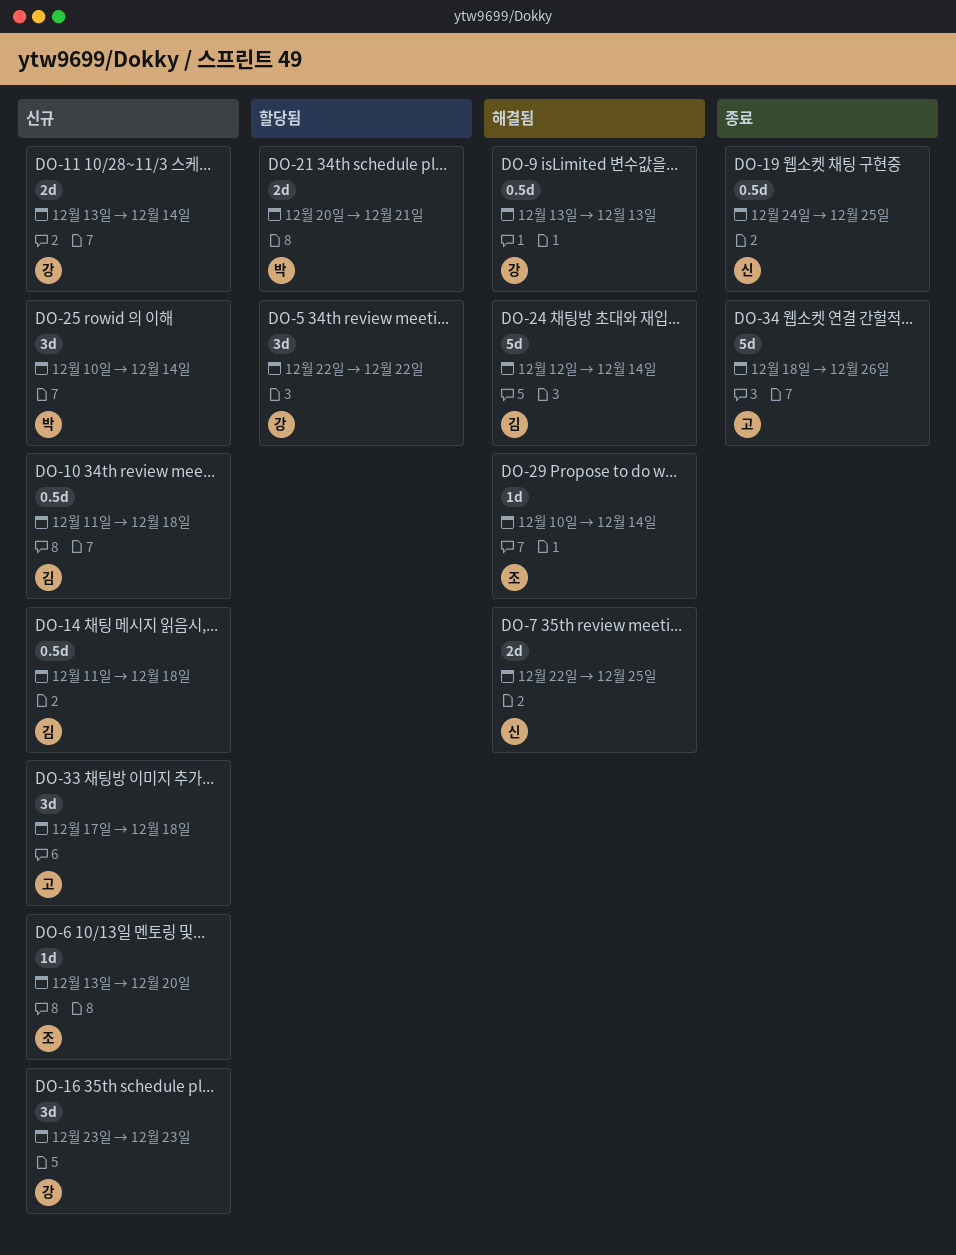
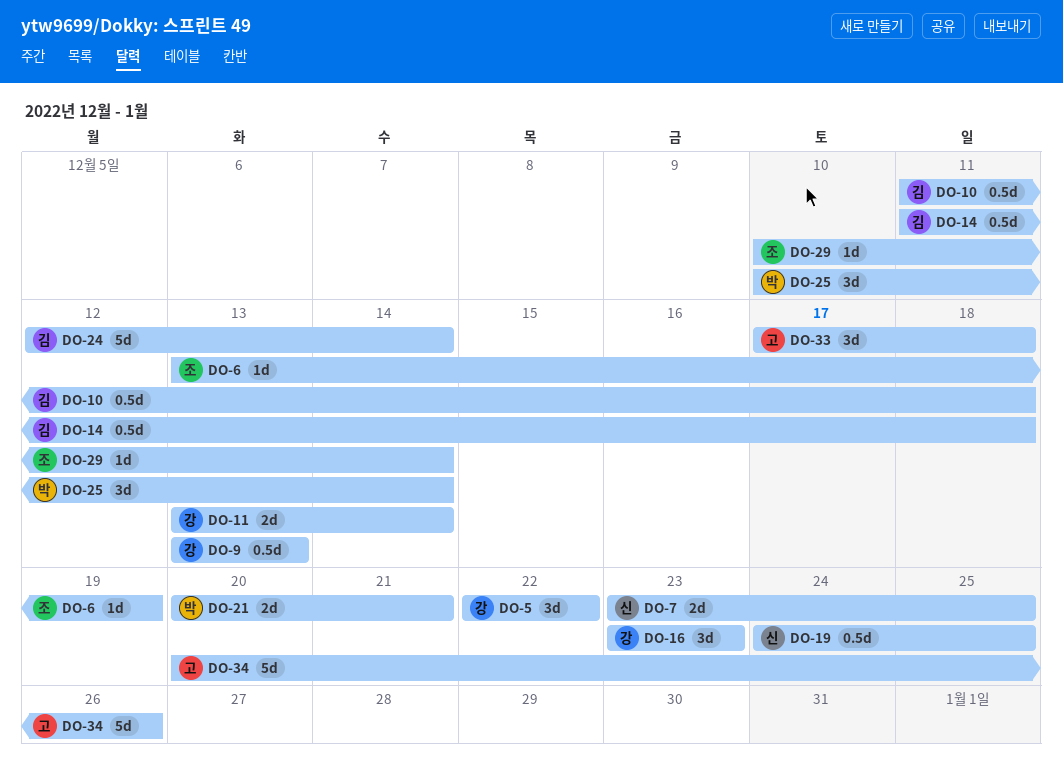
DO-6, due: Dec 20 -> Dec 19
DO-7, start: Dec 22 -> Dec 23
DO-34, start: Dec 18 -> Dec 20

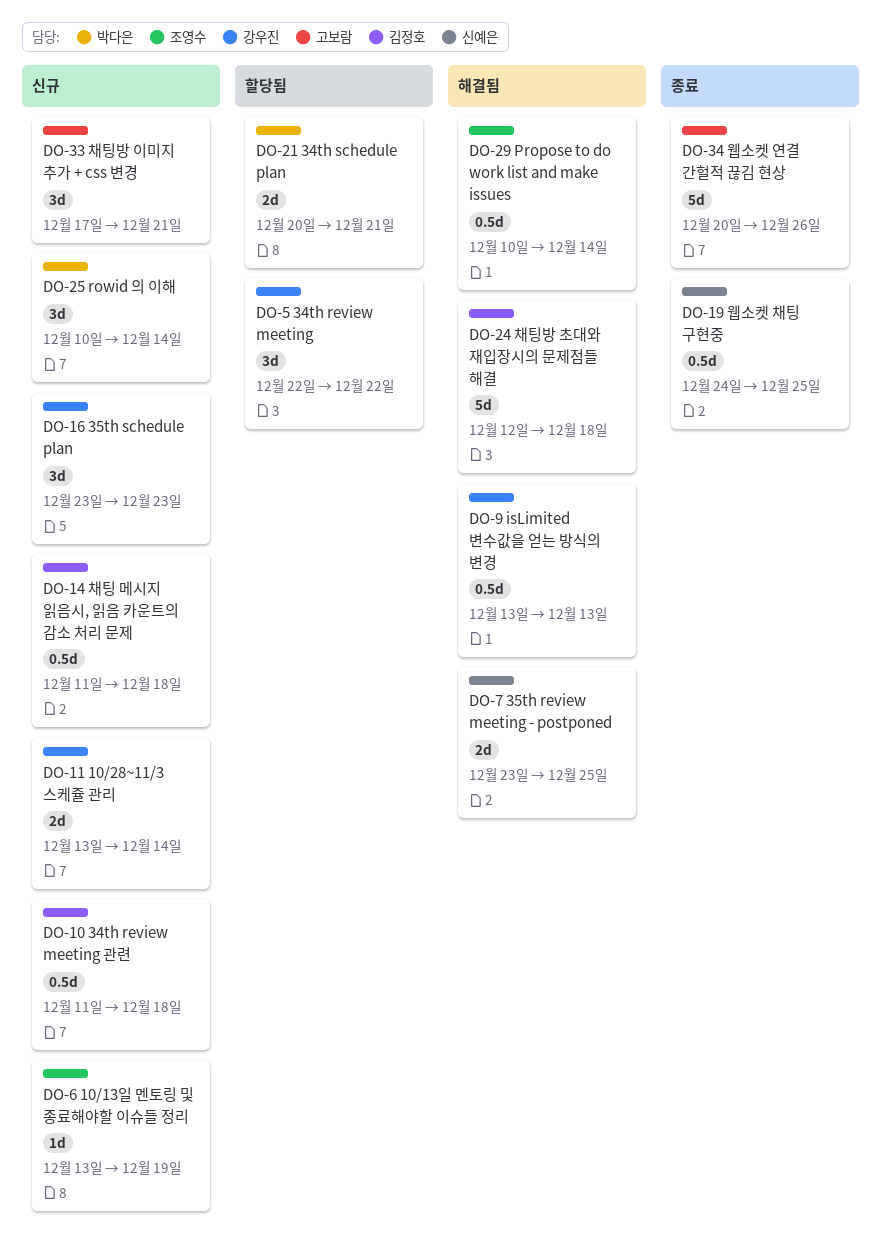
DO-24, due: Dec 14 -> Dec 18
DO-29, estimate: 1d -> 0.5d
DO-33, due: Dec 18 -> Dec 21

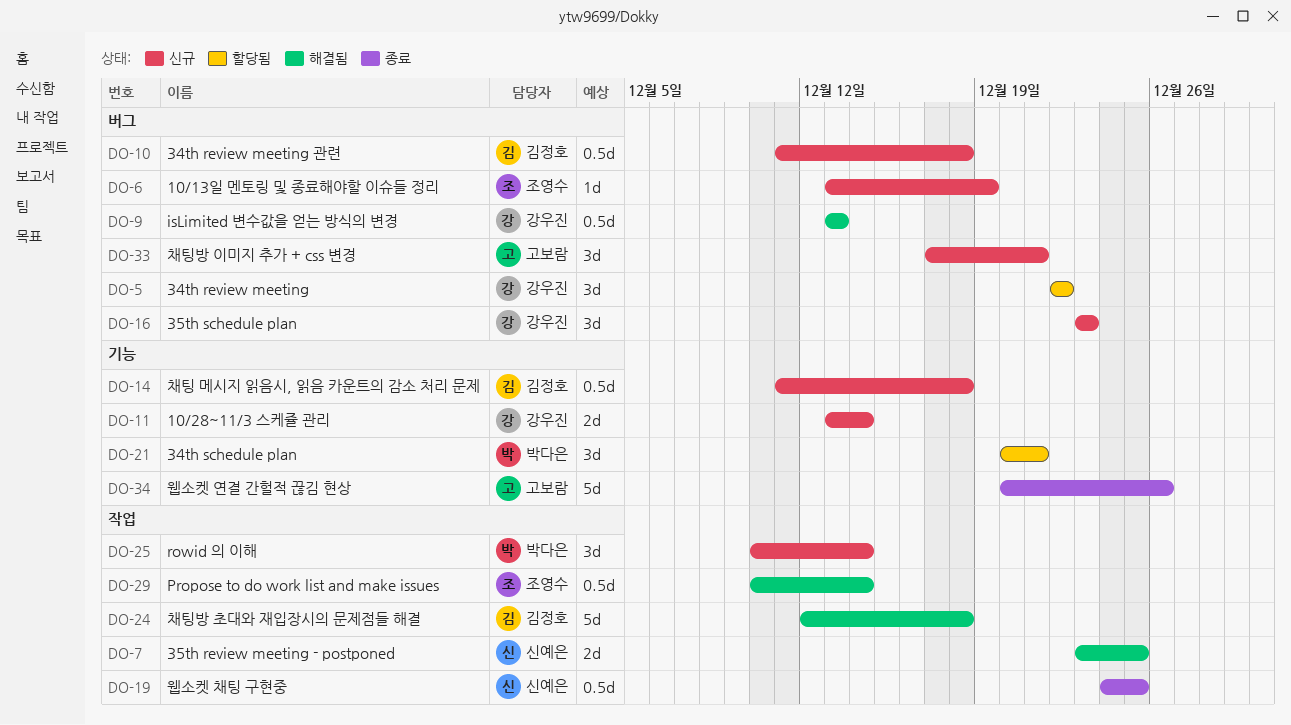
DO-21, estimate: 2d -> 3d

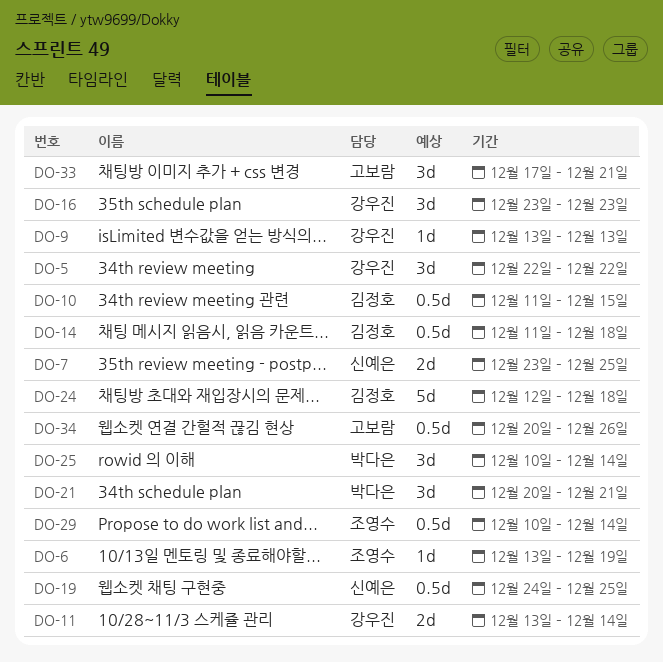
DO-9, estimate: 0.5d -> 1d
DO-10, due: Dec 18 -> Dec 15
DO-34, estimate: 5d -> 0.5d

